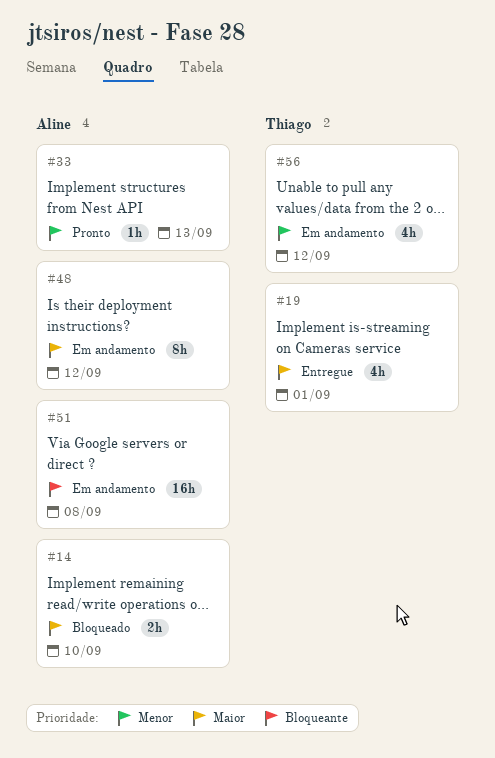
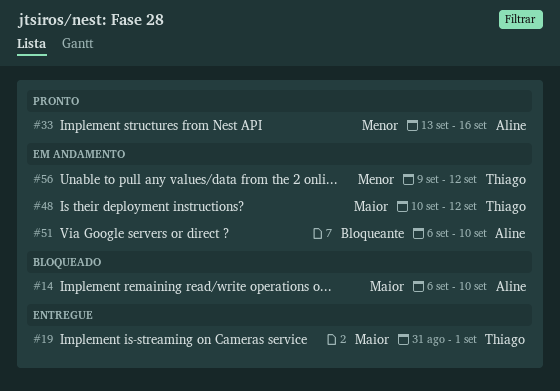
#33, due: Sep 13 -> Sep 16
#48, owner: Aline -> Thiago
#51, due: Sep 8 -> Sep 10

